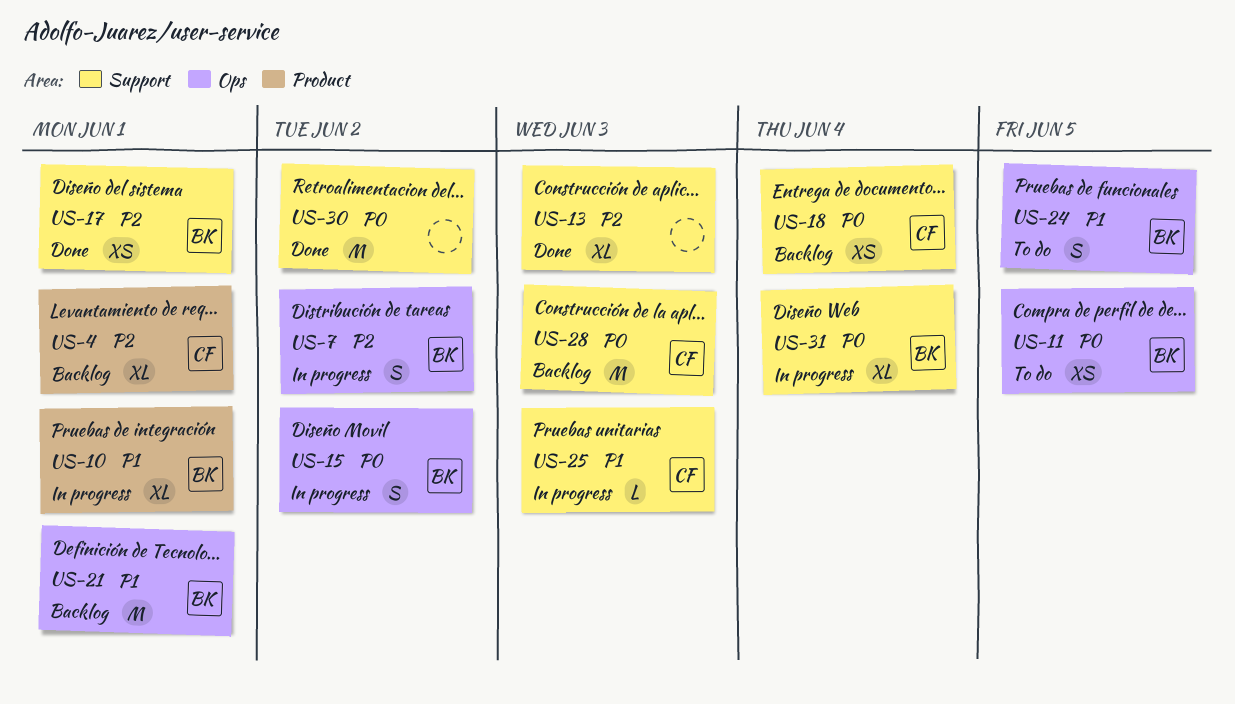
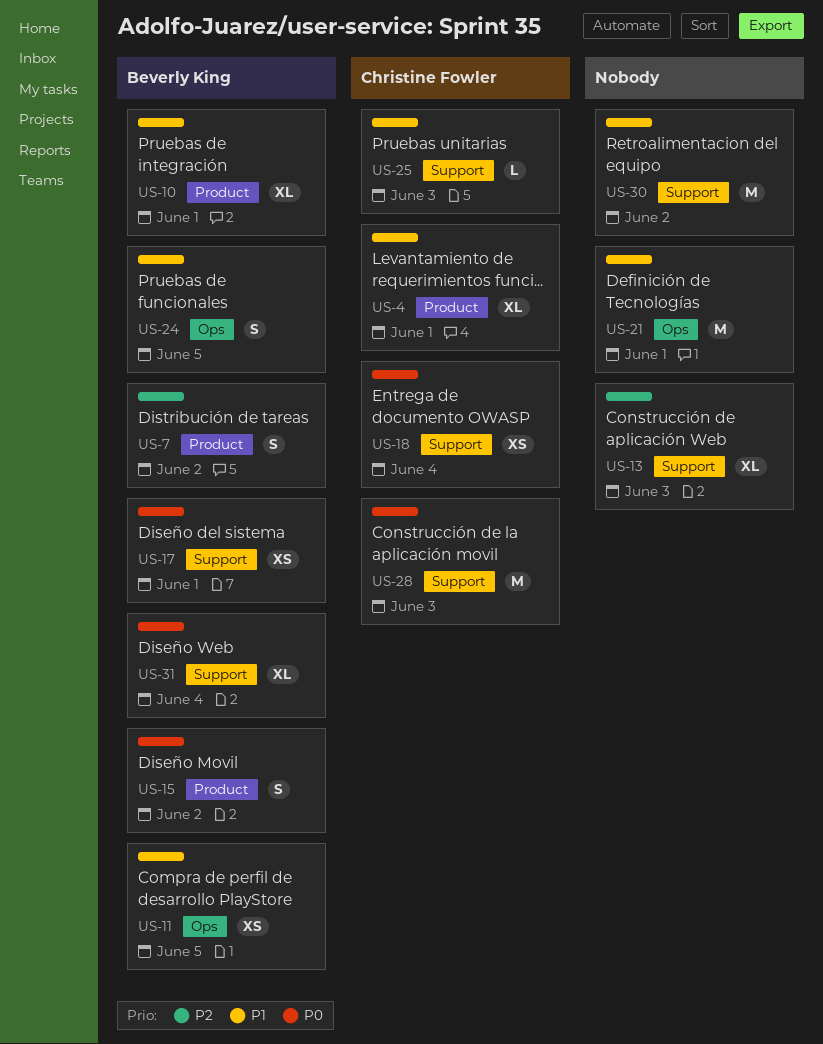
US-4, priority: P2 -> P1
US-7, label: Ops -> Product
US-11, priority: P0 -> P1
US-15, label: Ops -> Product
US-17, priority: P2 -> P0
US-21, owner: Beverly King -> none
US-30, priority: P0 -> P1

